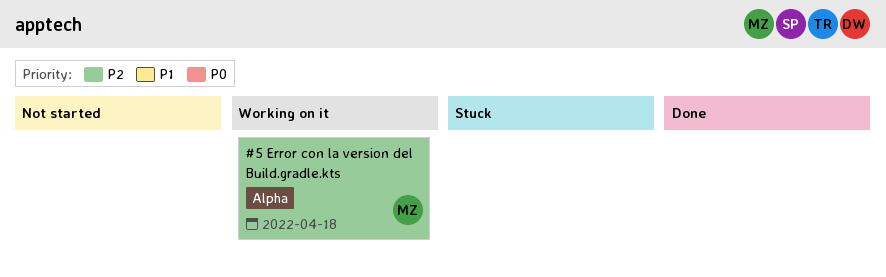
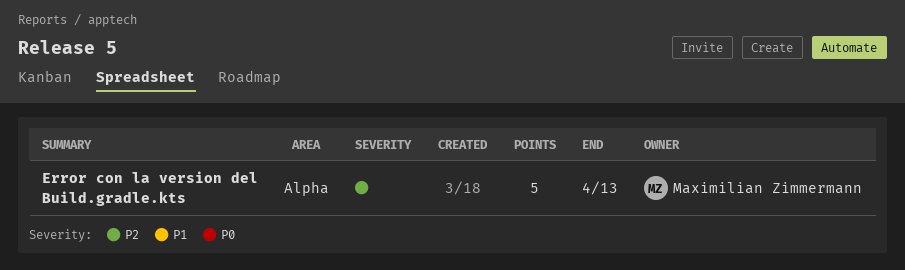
Error con la version del Build.gradle.kts, due: Apr 18 -> Apr 13

